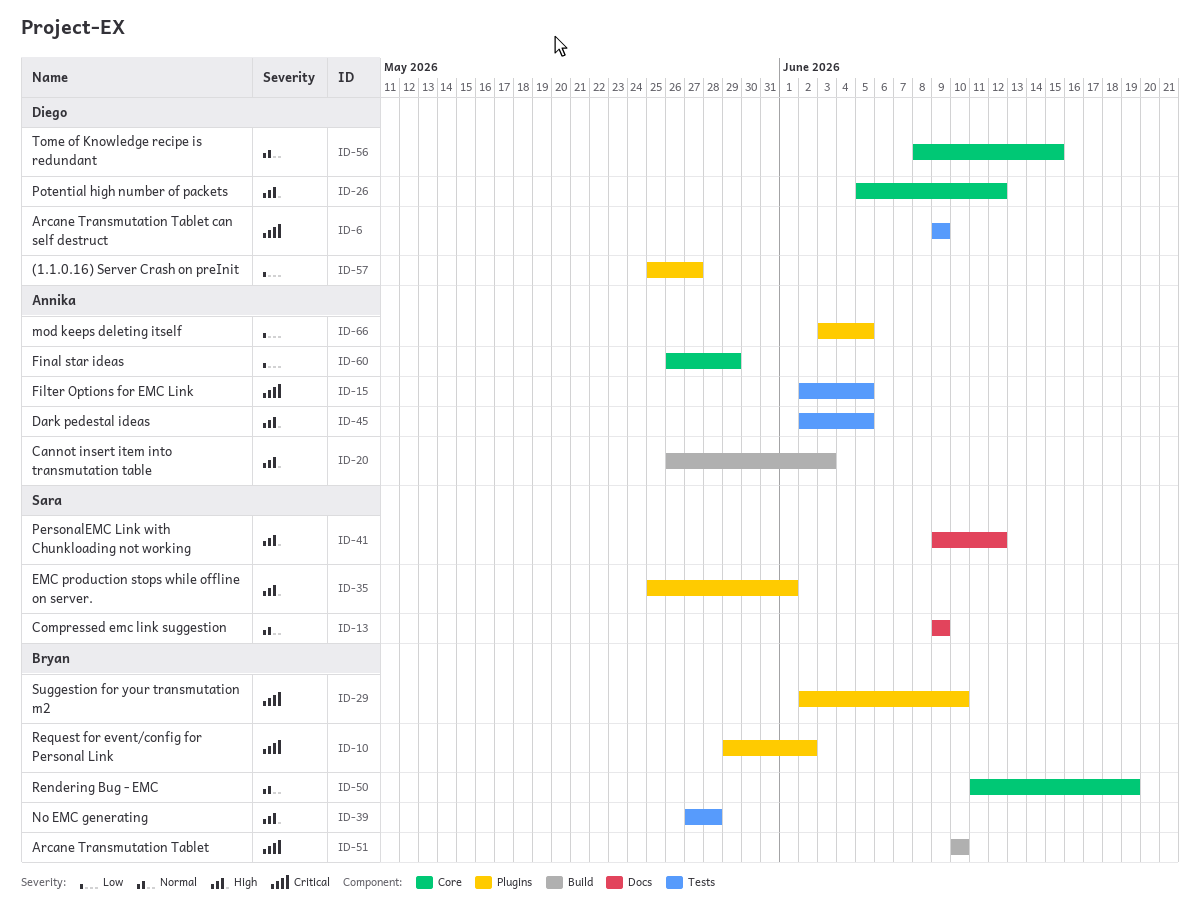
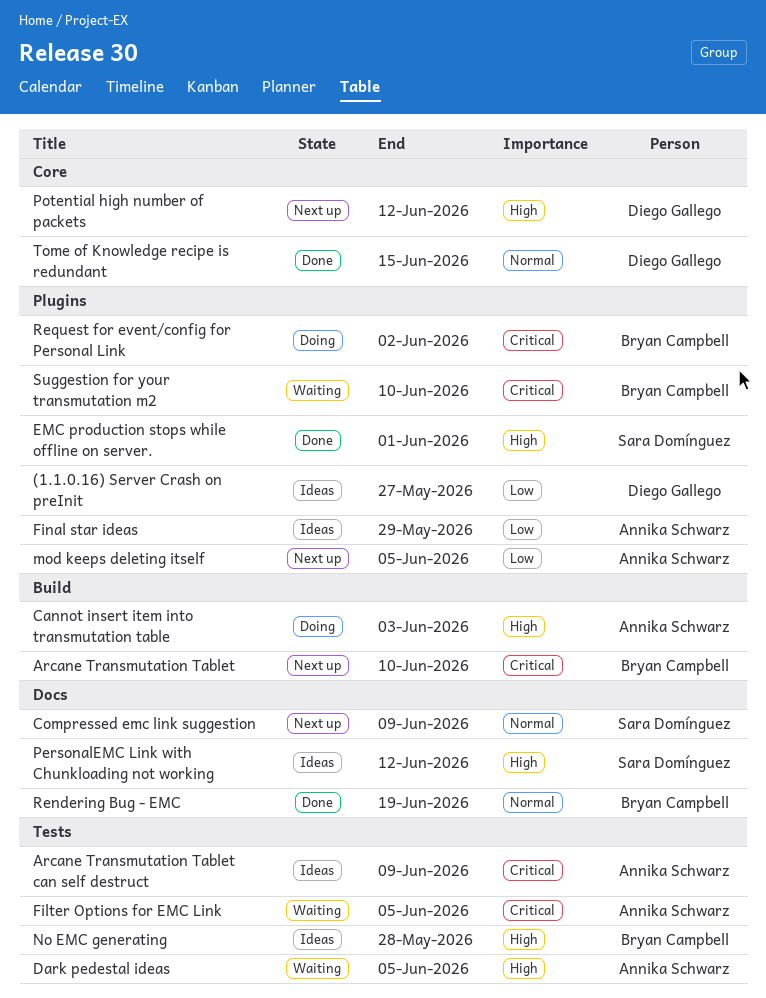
Arcane Transmutation Tablet can self destruct, owner: Diego Gallego -> Annika Schwarz
Final star ideas, label: Core -> Plugins
Rendering Bug - EMC, label: Core -> Docs

